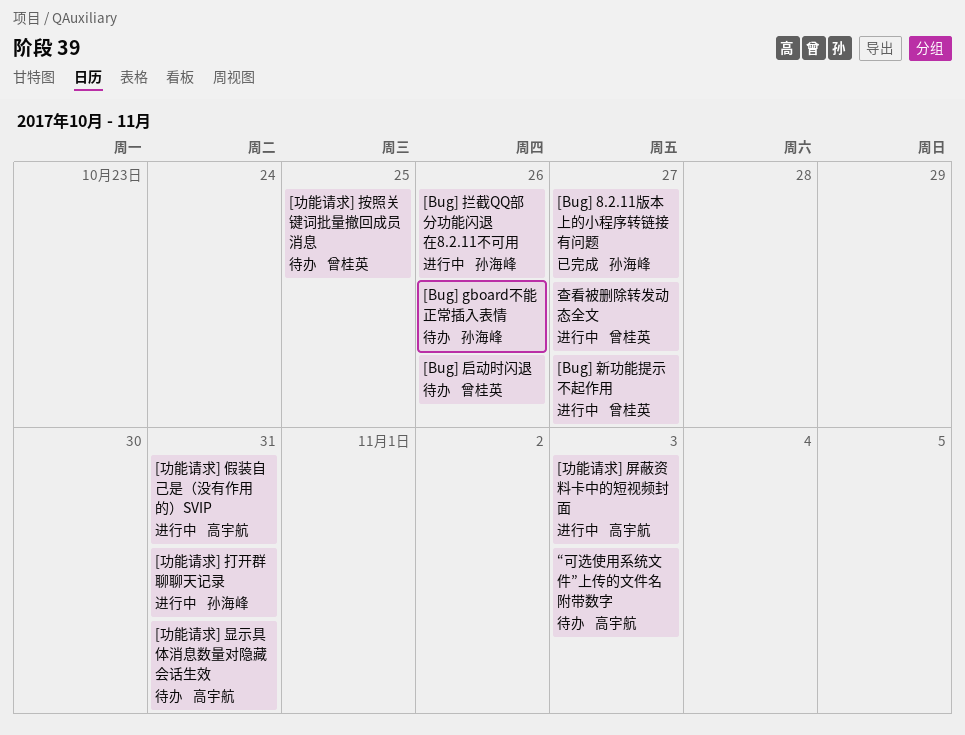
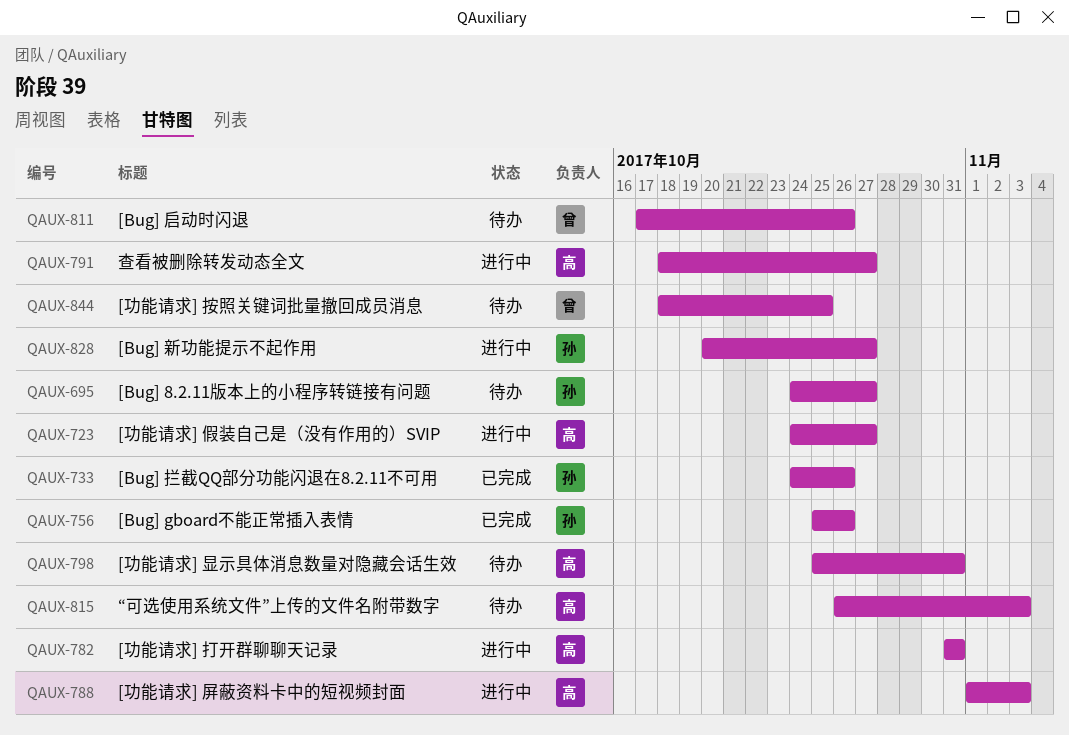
[Bug] 8.2.11版本上的小程序转链接有问题, status: 已完成 -> 待办
[Bug] gboard不能正常插入表情, status: 待办 -> 已完成
[Bug] 拦截QQ部分功能闪退在8.2.11不可用, status: 进行中 -> 已完成
[Bug] 新功能提示不起作用, owner: 曾桂英 -> 孙海峰
[功能请求] 假装自己是（没有作用的）SVIP, due: Oct 31 -> Oct 27
[功能请求] 打开群聊聊天记录, owner: 孙海峰 -> 高宇航
查看被删除转发动态全文, owner: 曾桂英 -> 高宇航

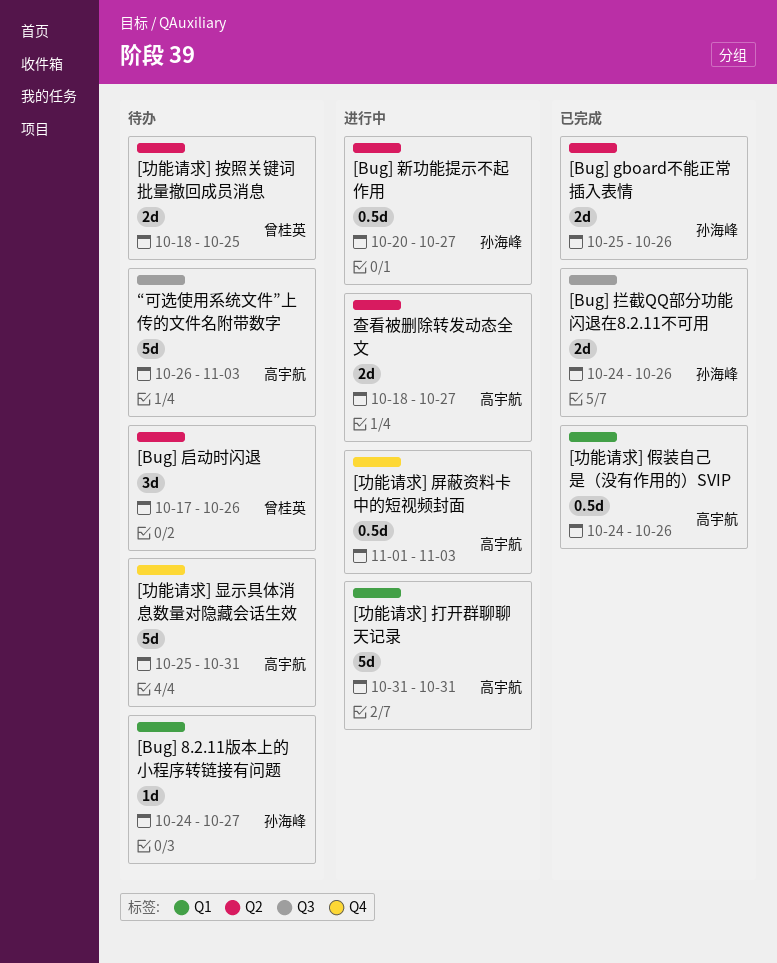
[功能请求] 假装自己是（没有作用的）SVIP, status: 进行中 -> 已完成
[功能请求] 假装自己是（没有作用的）SVIP, due: Oct 27 -> Oct 26

